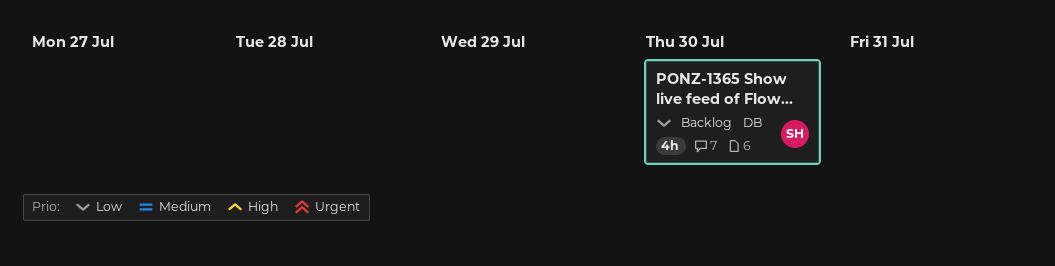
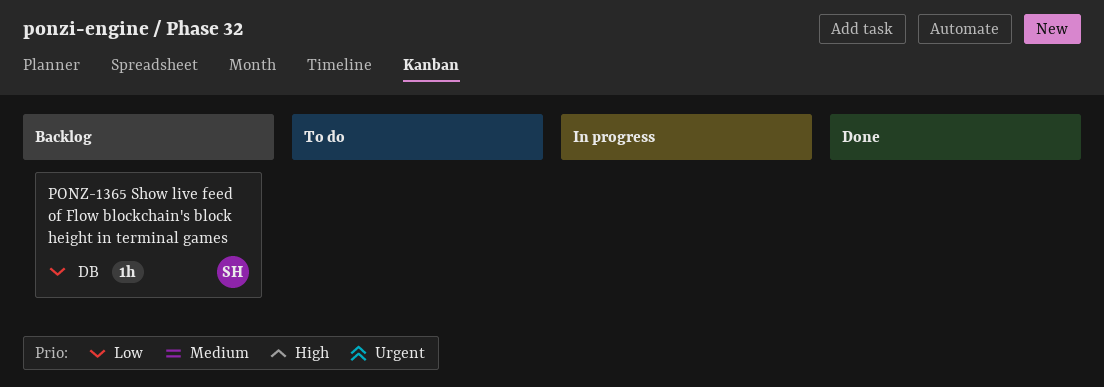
PONZ-1365, estimate: 4h -> 1h

